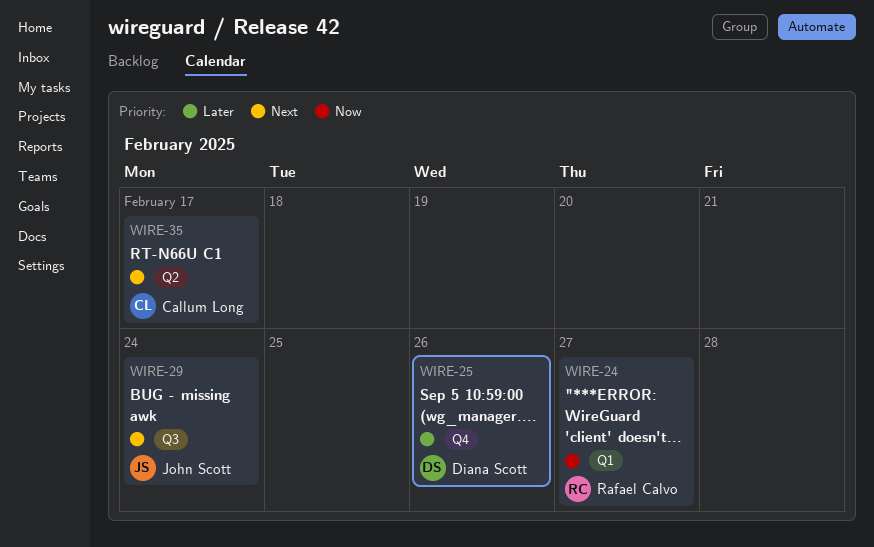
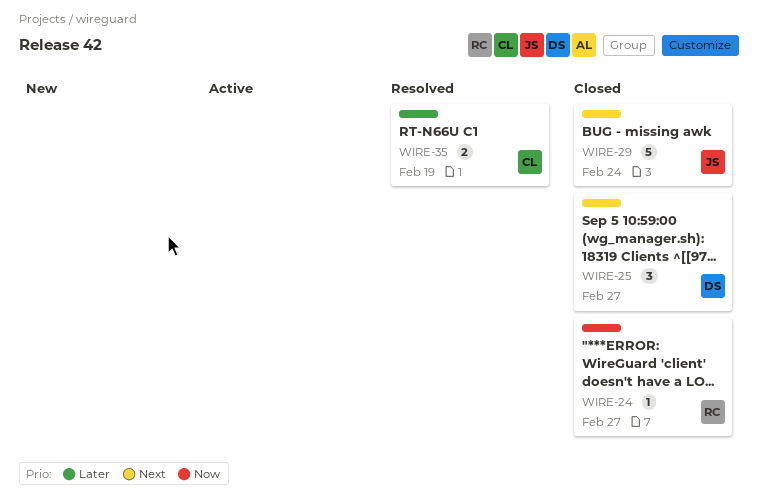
WIRE-25, priority: Later -> Next
WIRE-25, due: Feb 26 -> Feb 27
WIRE-35, priority: Next -> Later
WIRE-35, due: Feb 17 -> Feb 19

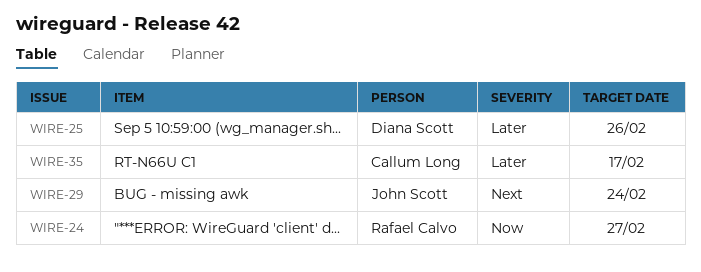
WIRE-25, priority: Next -> Later
WIRE-25, due: Feb 27 -> Feb 26
WIRE-35, due: Feb 19 -> Feb 17

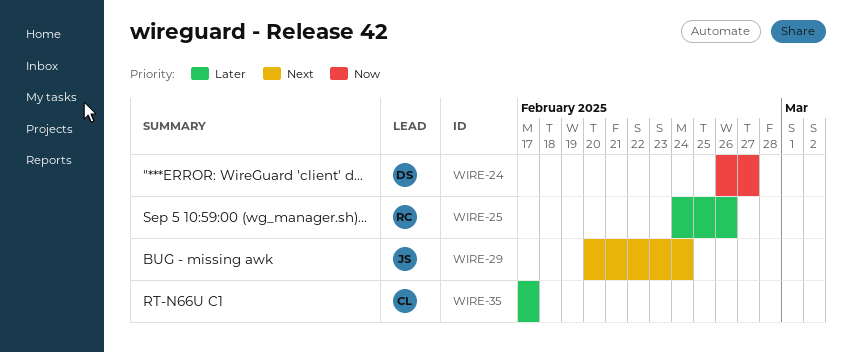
WIRE-24, owner: Rafael Calvo -> Diana Scott
WIRE-25, owner: Diana Scott -> Rafael Calvo

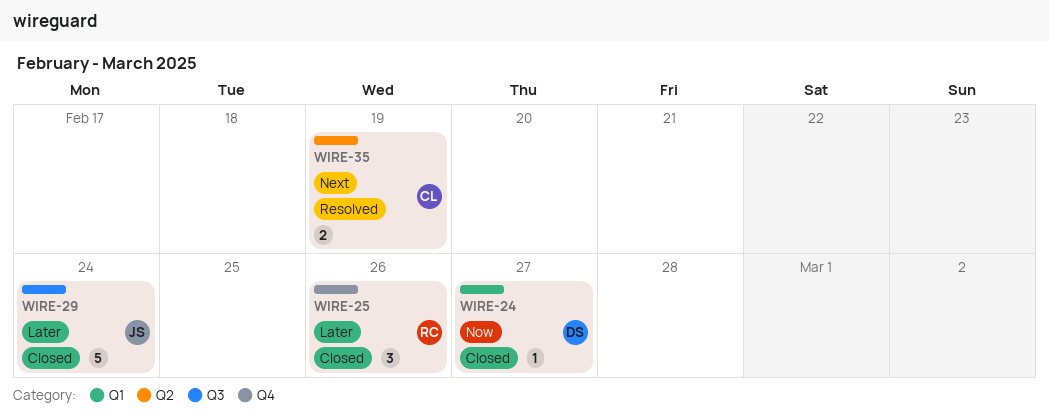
WIRE-29, priority: Next -> Later
WIRE-35, priority: Later -> Next
WIRE-35, due: Feb 17 -> Feb 19

